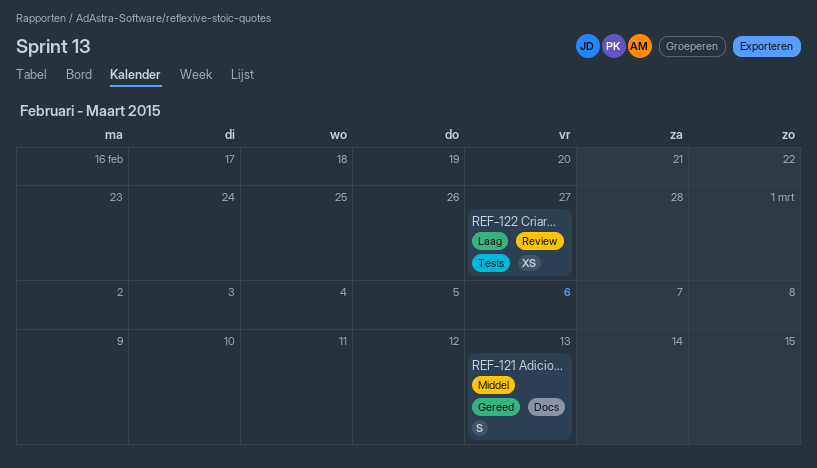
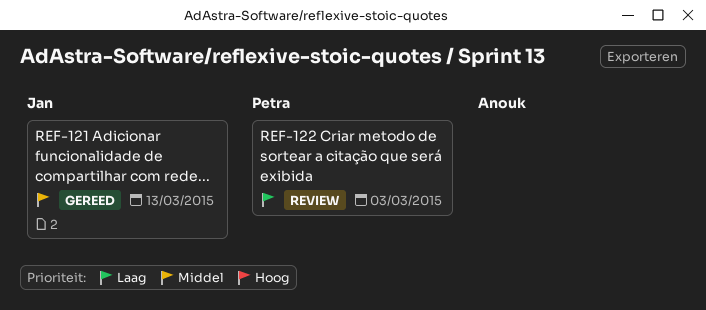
REF-122, due: Feb 27 -> Mar 3

